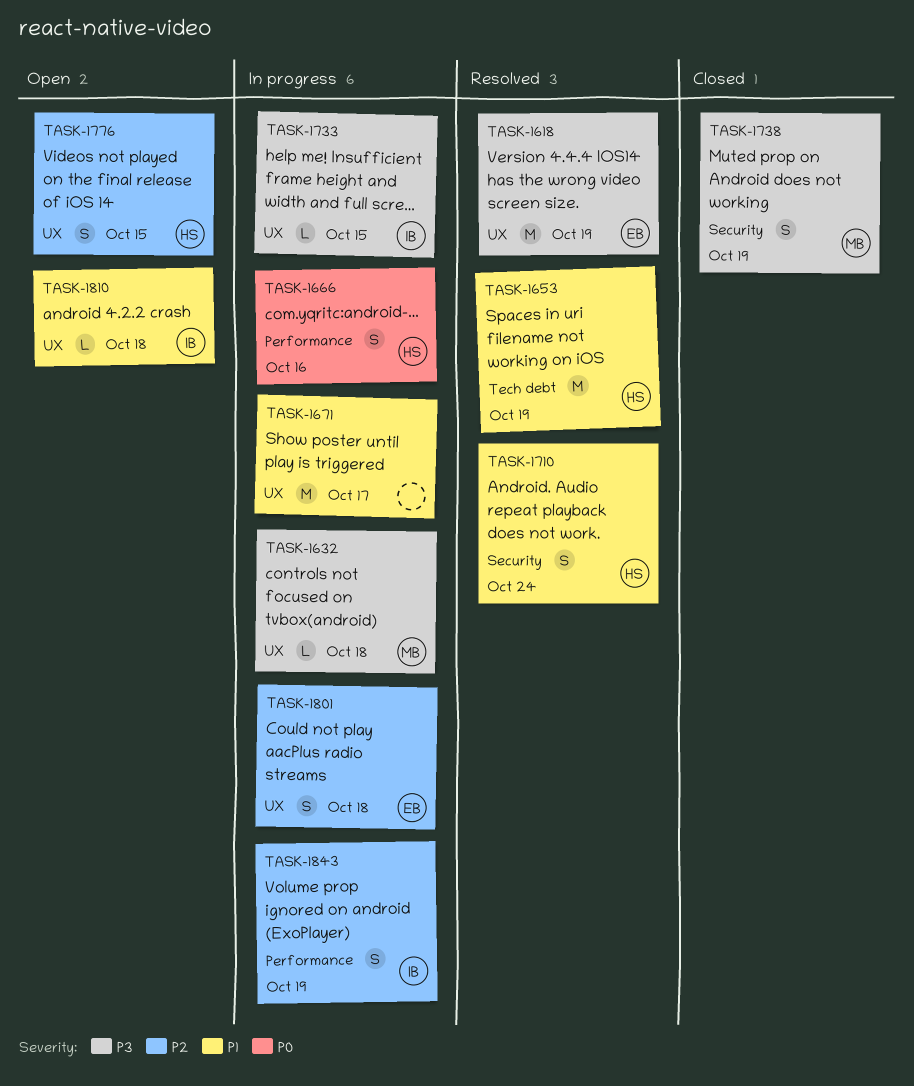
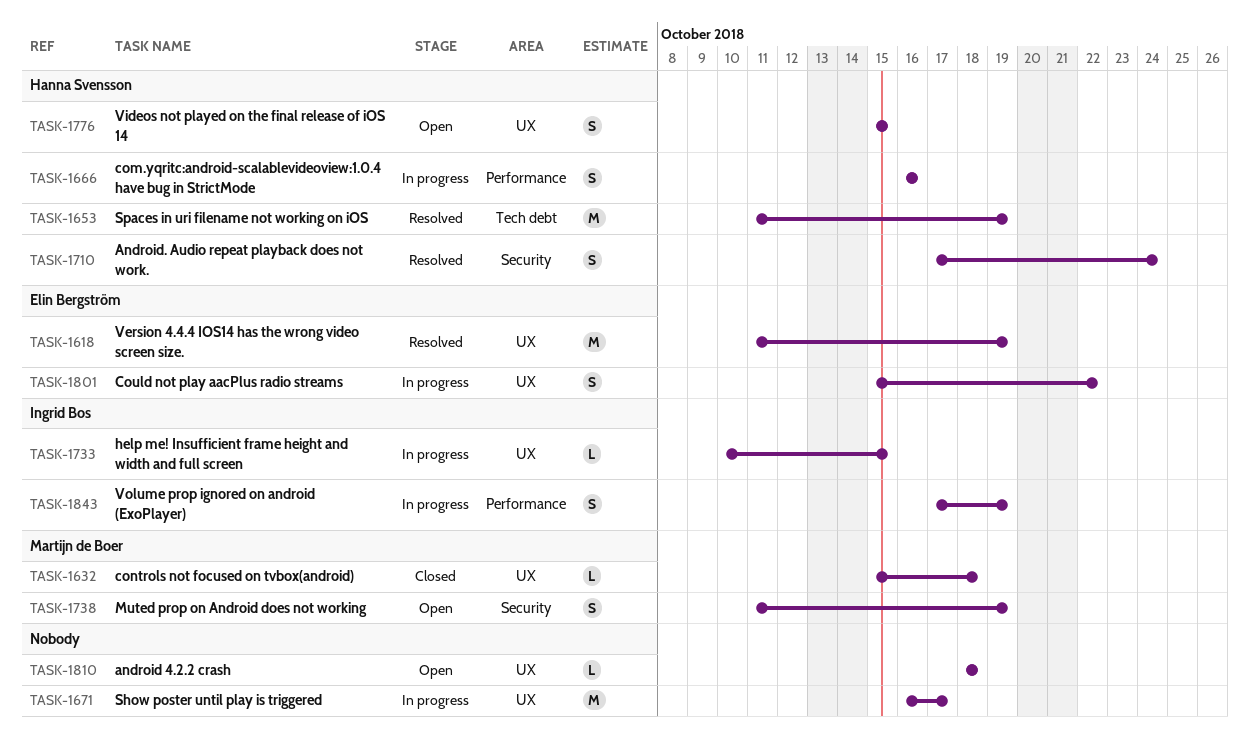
TASK-1632, status: In progress -> Closed
TASK-1738, status: Closed -> Open
TASK-1801, due: Oct 18 -> Oct 22
TASK-1810, owner: Ingrid Bos -> none

